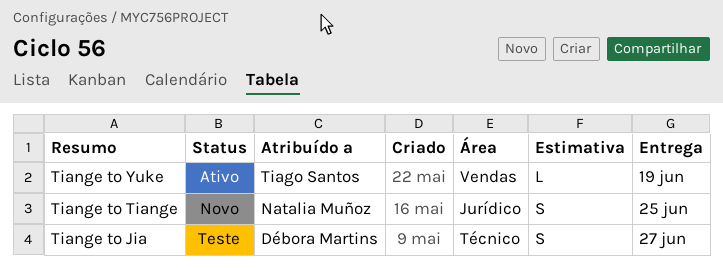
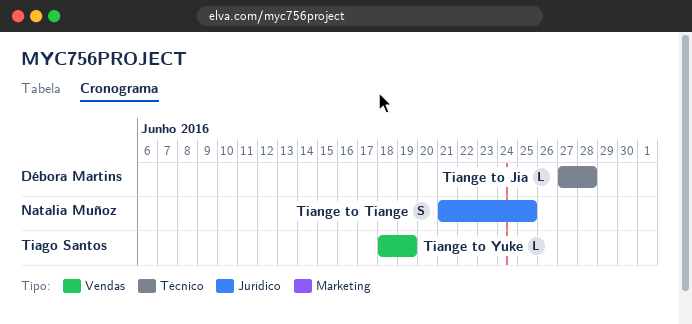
Tiange to Jia, estimate: S -> L
Tiange to Jia, due: Jun 27 -> Jun 28

